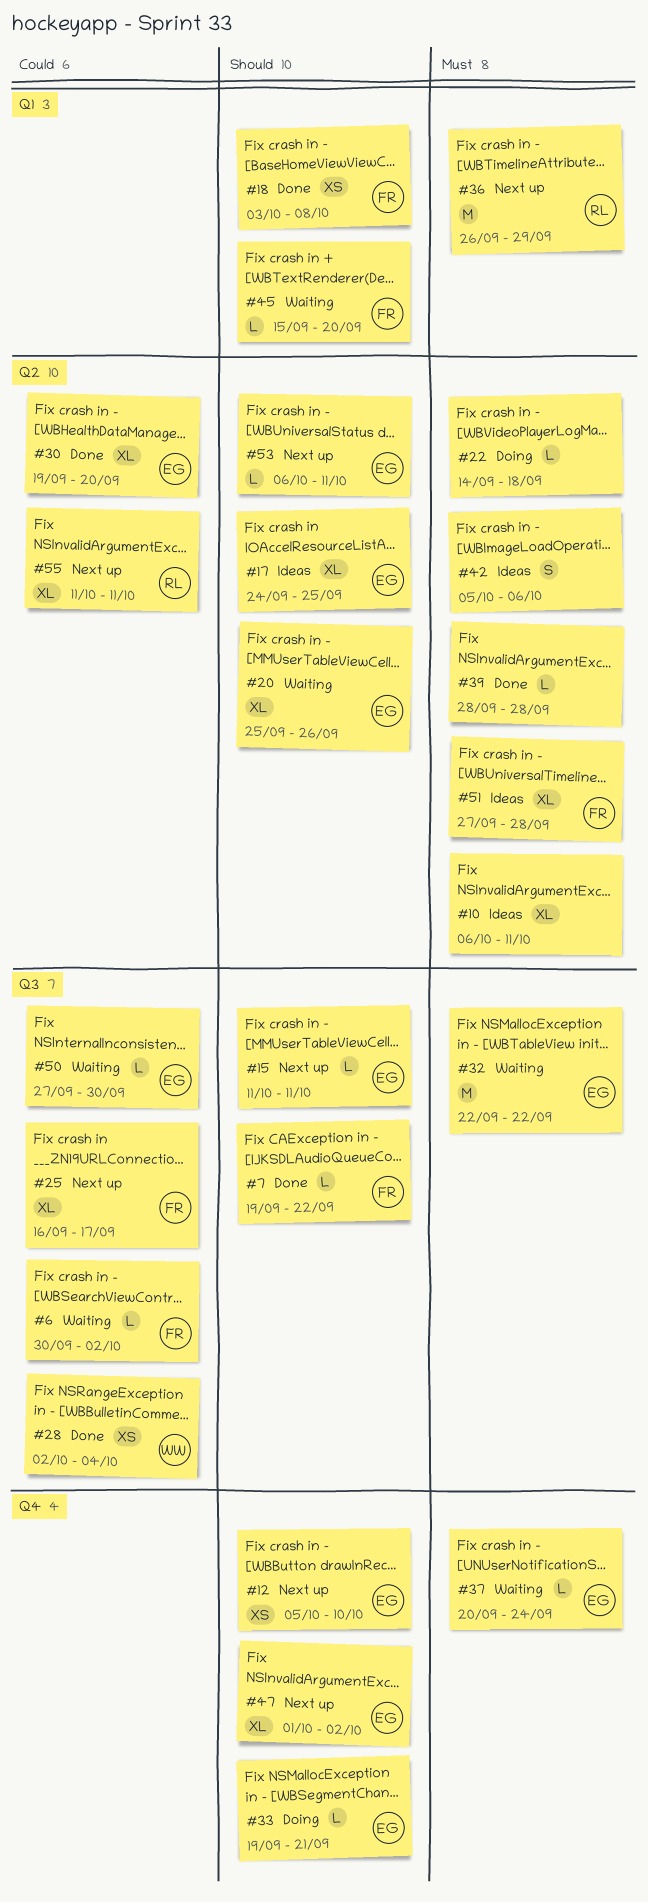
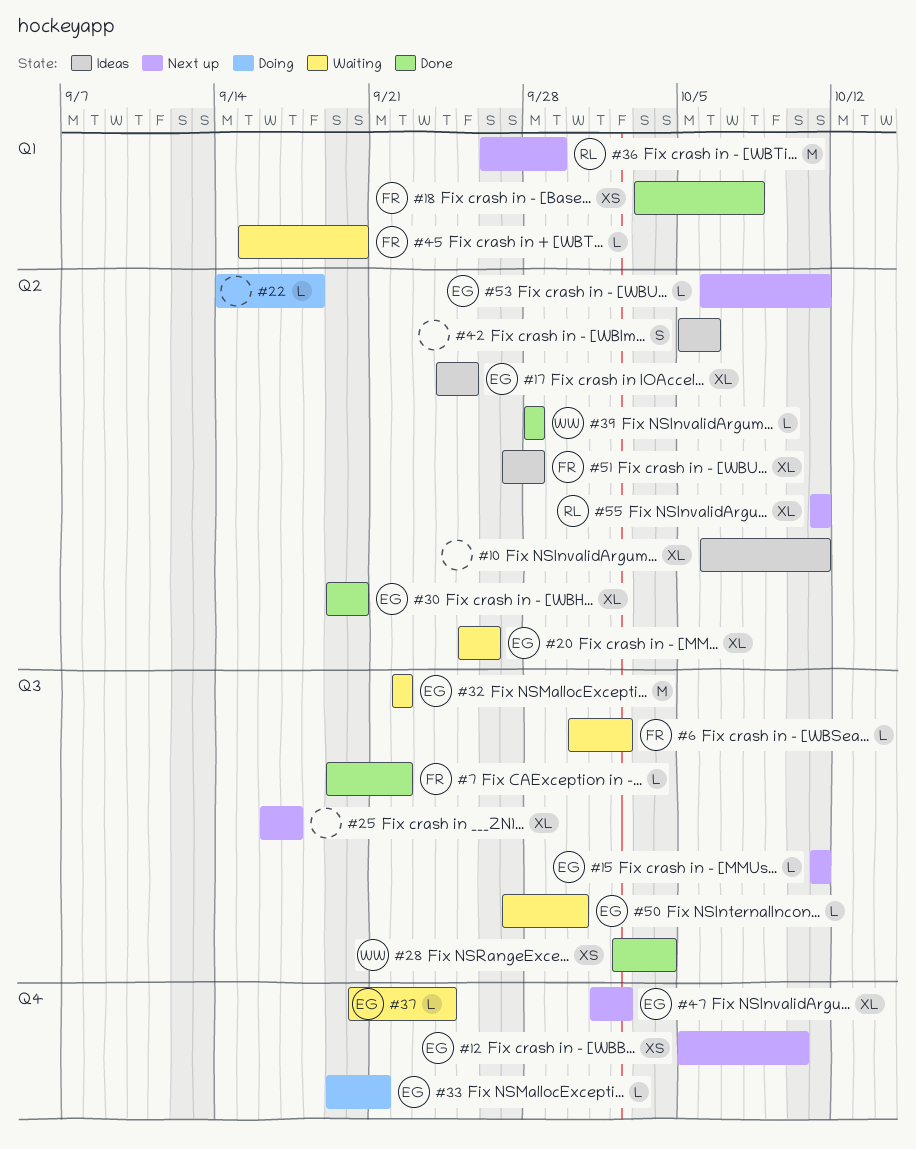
#25, owner: FR -> none
#39, owner: none -> WW

